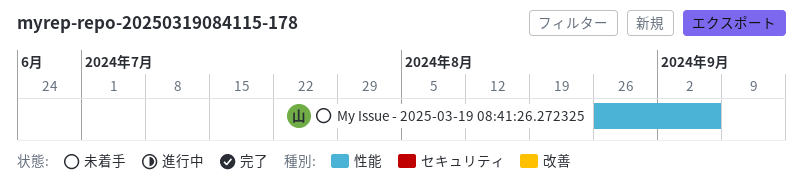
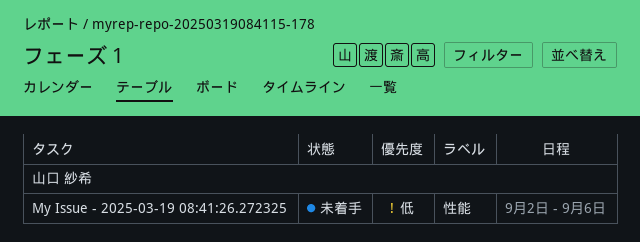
My Issue - 2025-03-19 08:41:26.272325, start: Aug 26 -> Sep 2

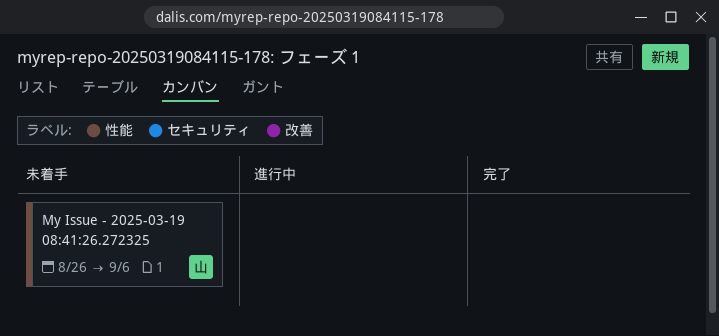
My Issue - 2025-03-19 08:41:26.272325, start: Sep 2 -> Aug 26

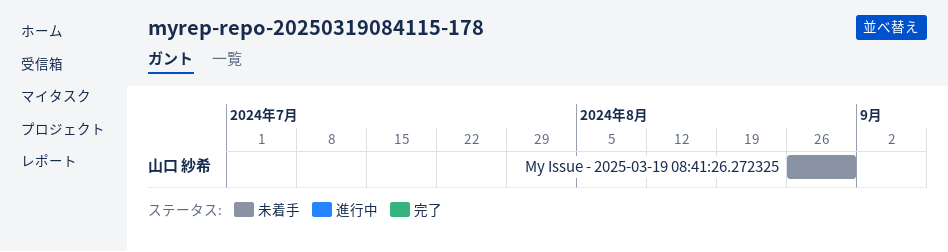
My Issue - 2025-03-19 08:41:26.272325, due: Sep 6 -> Aug 30

